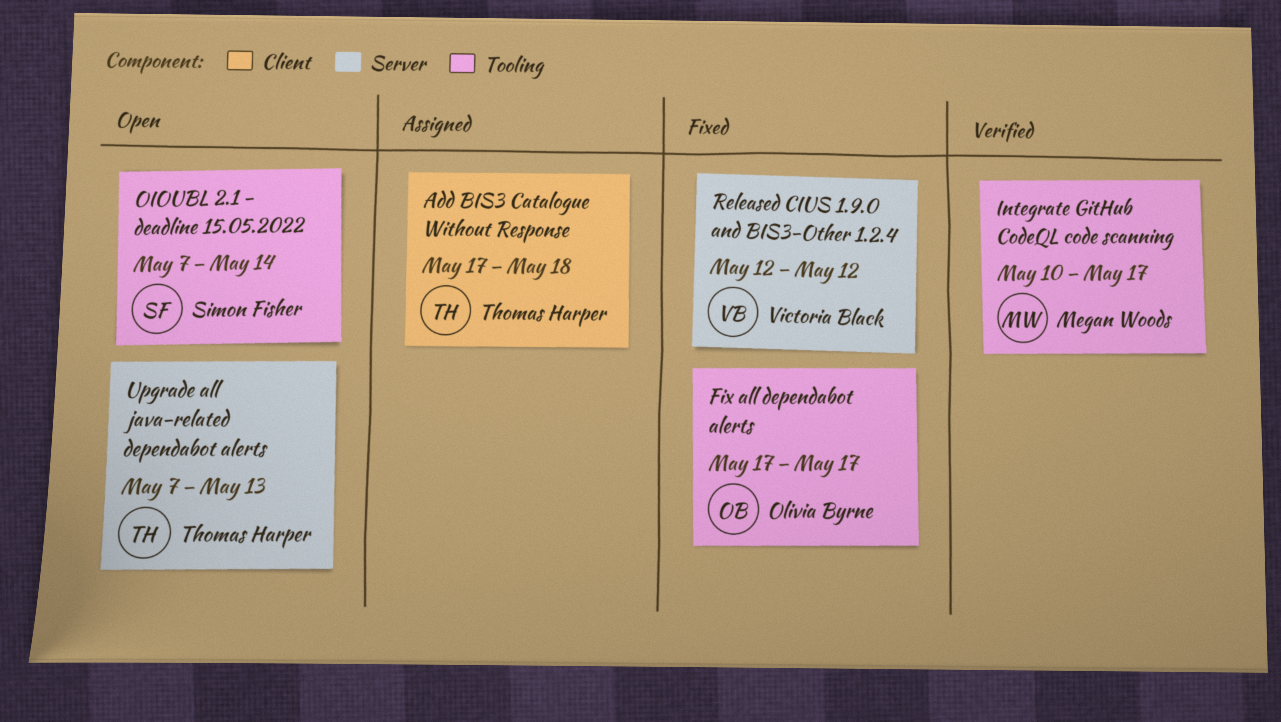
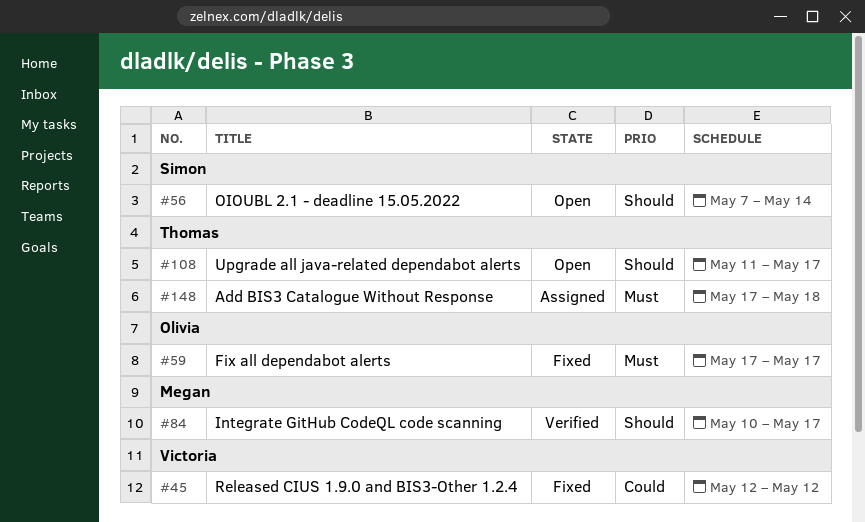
Upgrade all java-related dependabot alerts, start: May 7 -> May 11
Upgrade all java-related dependabot alerts, due: May 13 -> May 17

